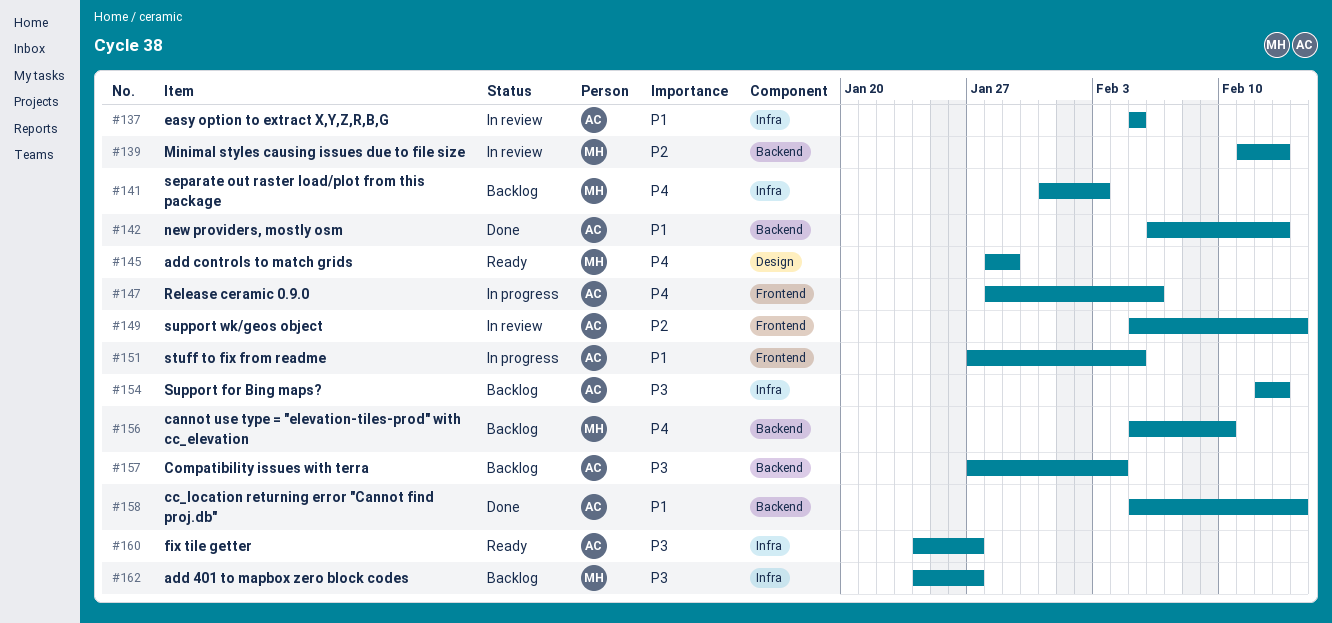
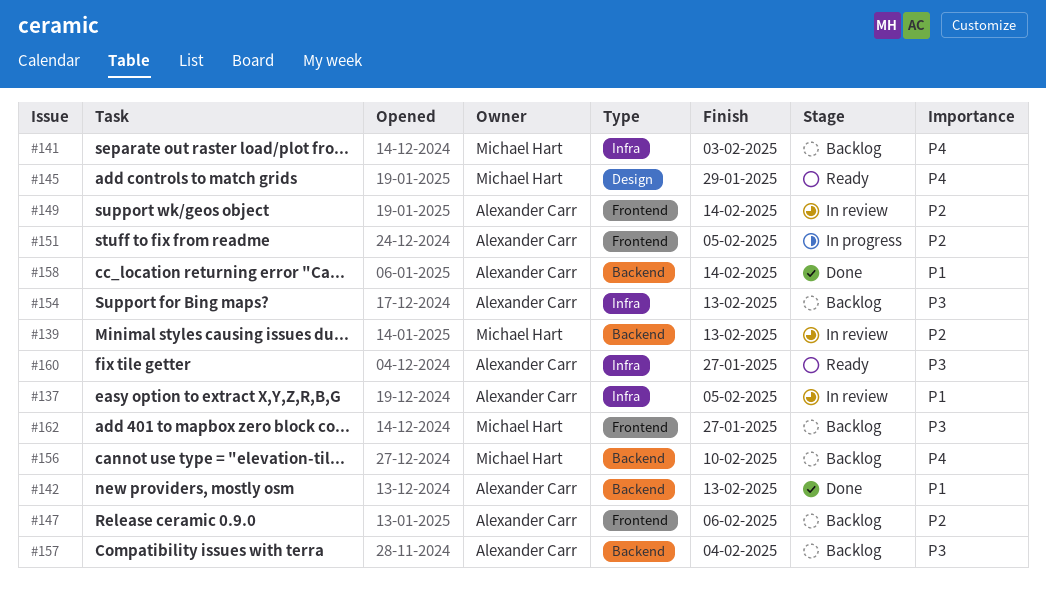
#147, status: In progress -> Backlog
#147, priority: P4 -> P2
#151, priority: P1 -> P2
#162, label: Infra -> Frontend

